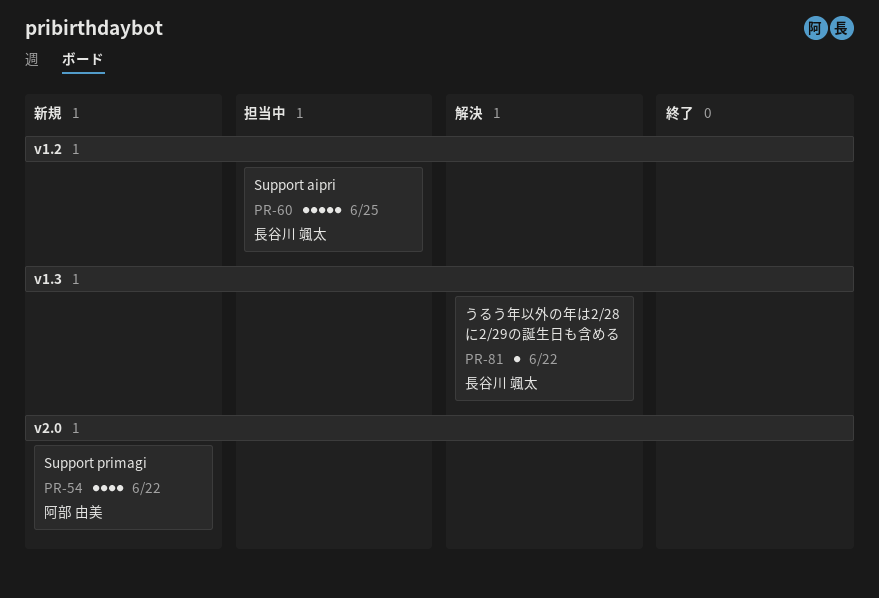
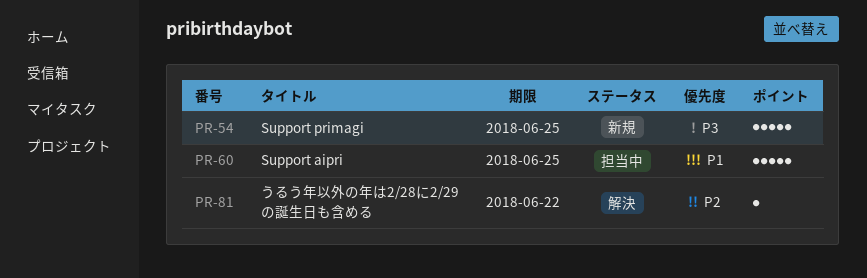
PR-54, estimate: 4 -> 5
PR-54, due: Jun 22 -> Jun 25

